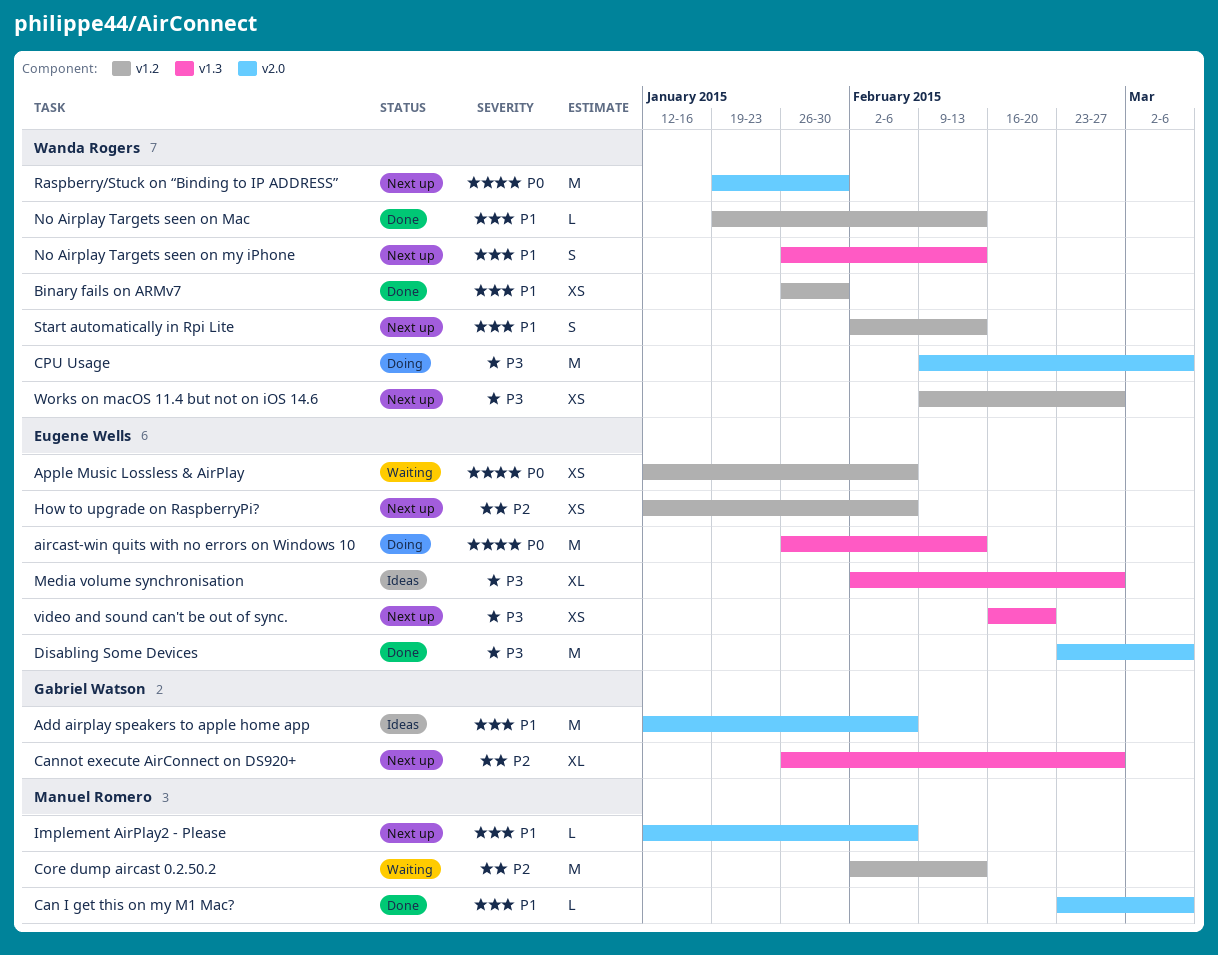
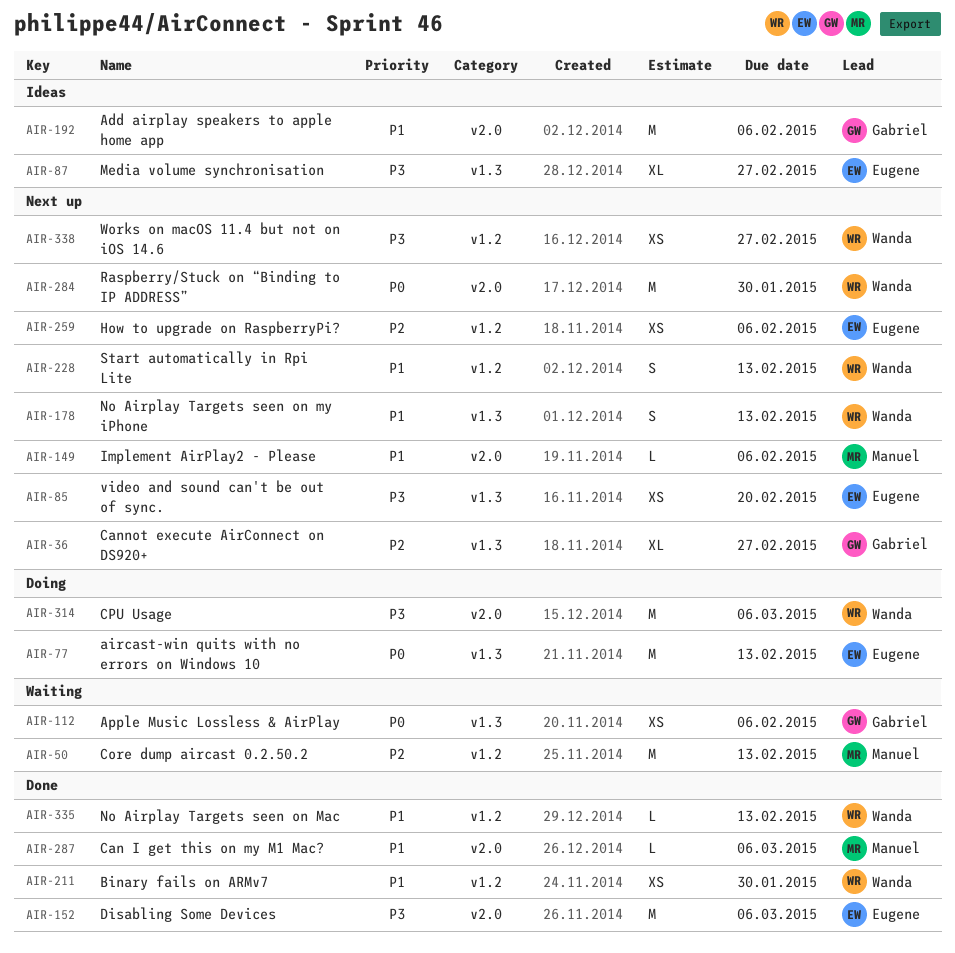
Apple Music Lossless & AirPlay, owner: Eugene Wells -> Gabriel Watson
Apple Music Lossless & AirPlay, label: v1.2 -> v1.3

